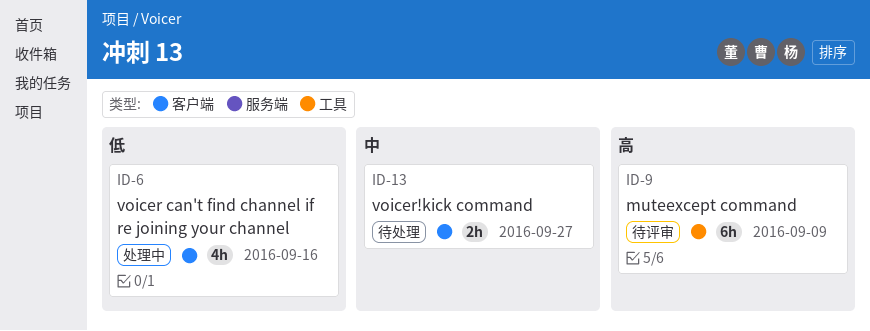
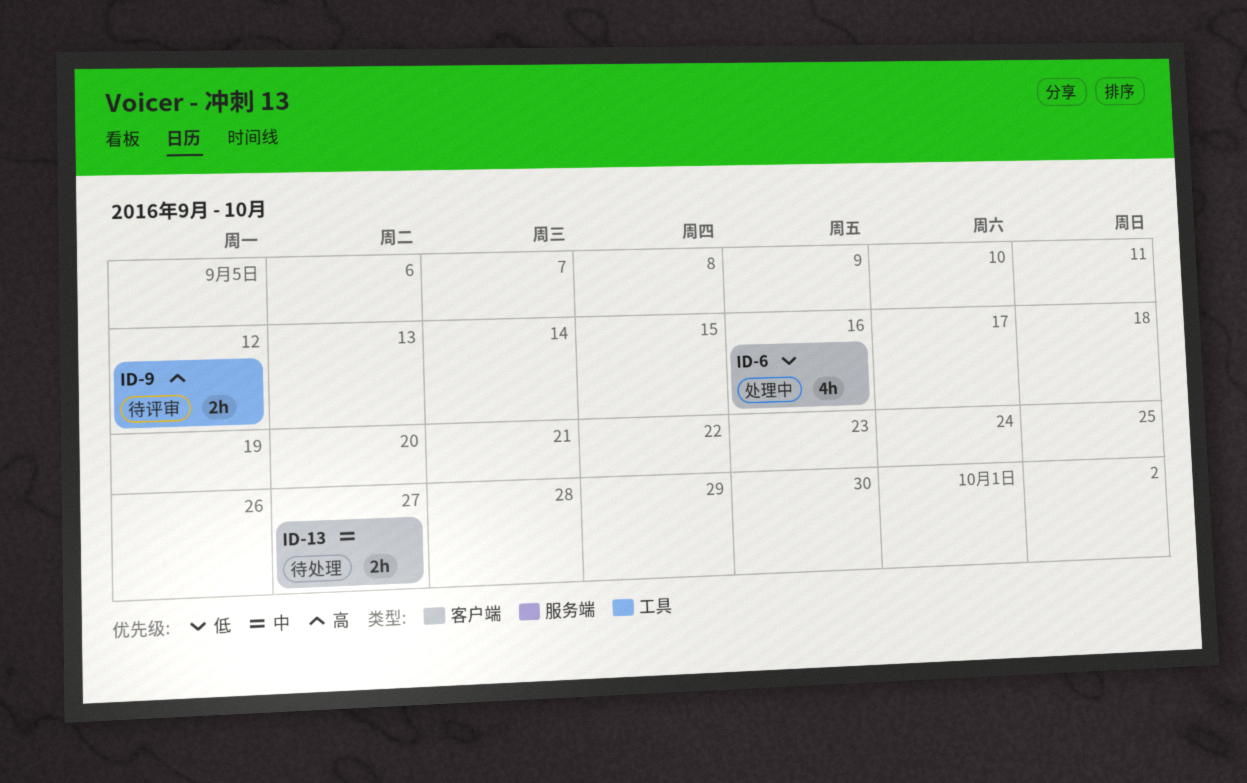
ID-9, estimate: 6h -> 2h
ID-9, due: Sep 9 -> Sep 12

